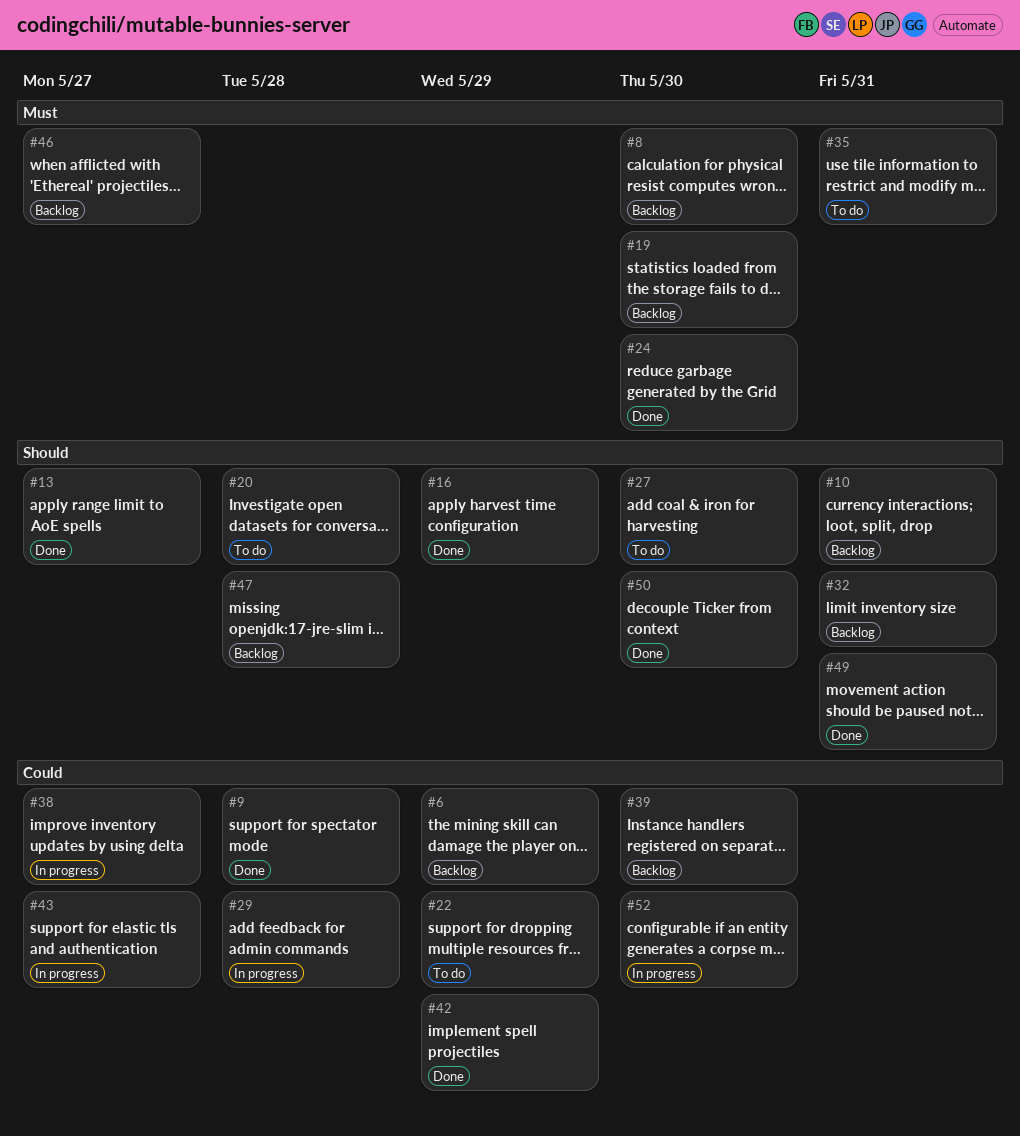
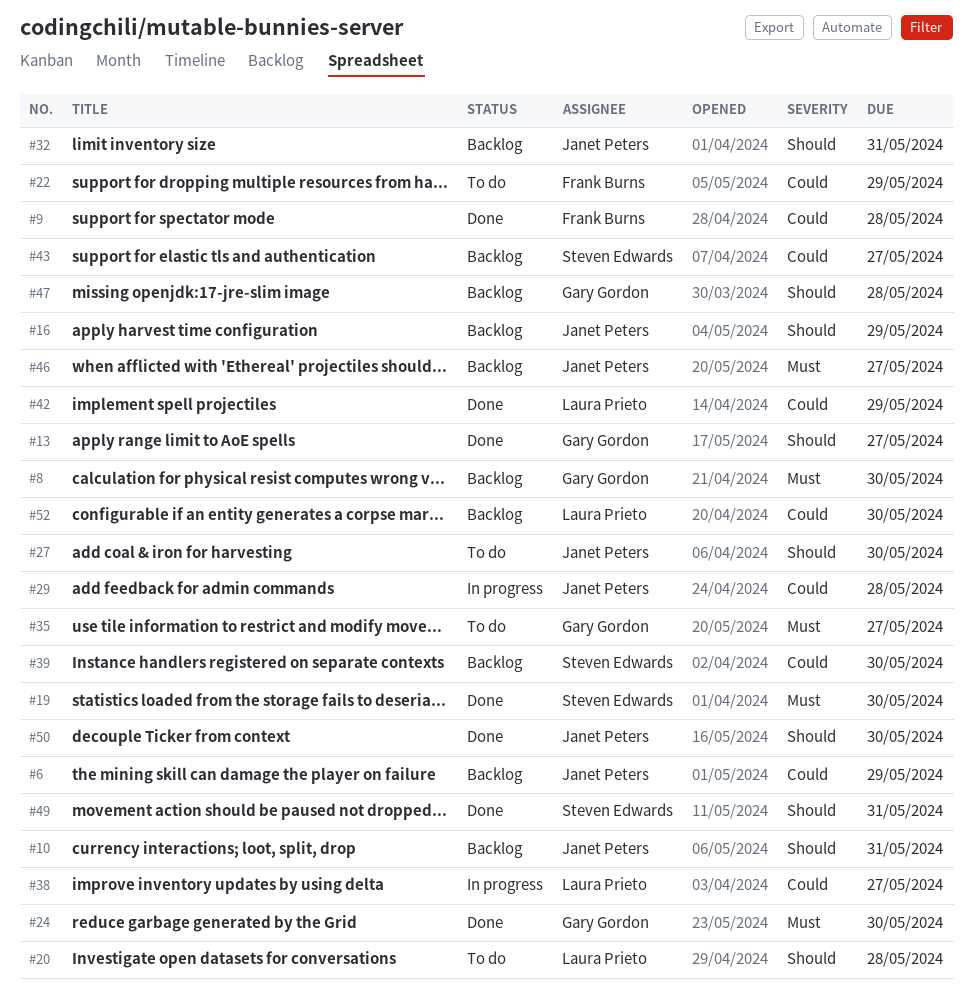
#16, status: Done -> Backlog
#19, status: Backlog -> Done
#35, due: May 31 -> May 27
#43, status: In progress -> Backlog
#52, status: In progress -> Backlog

